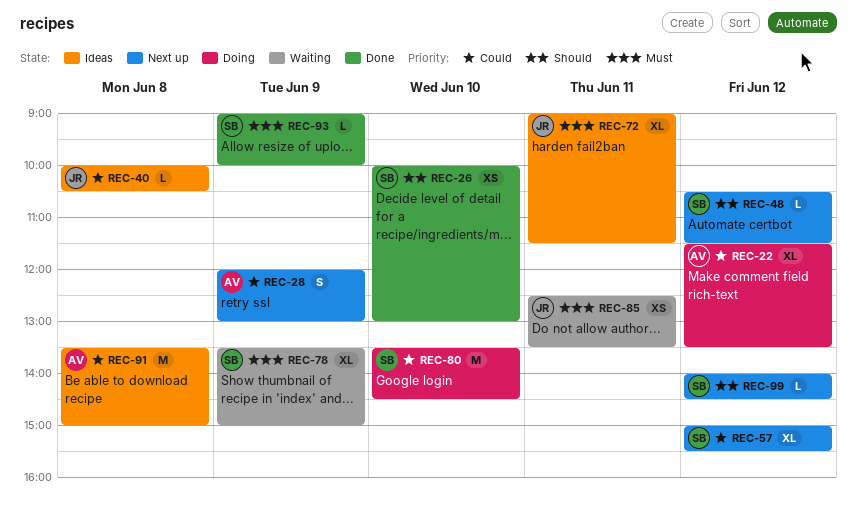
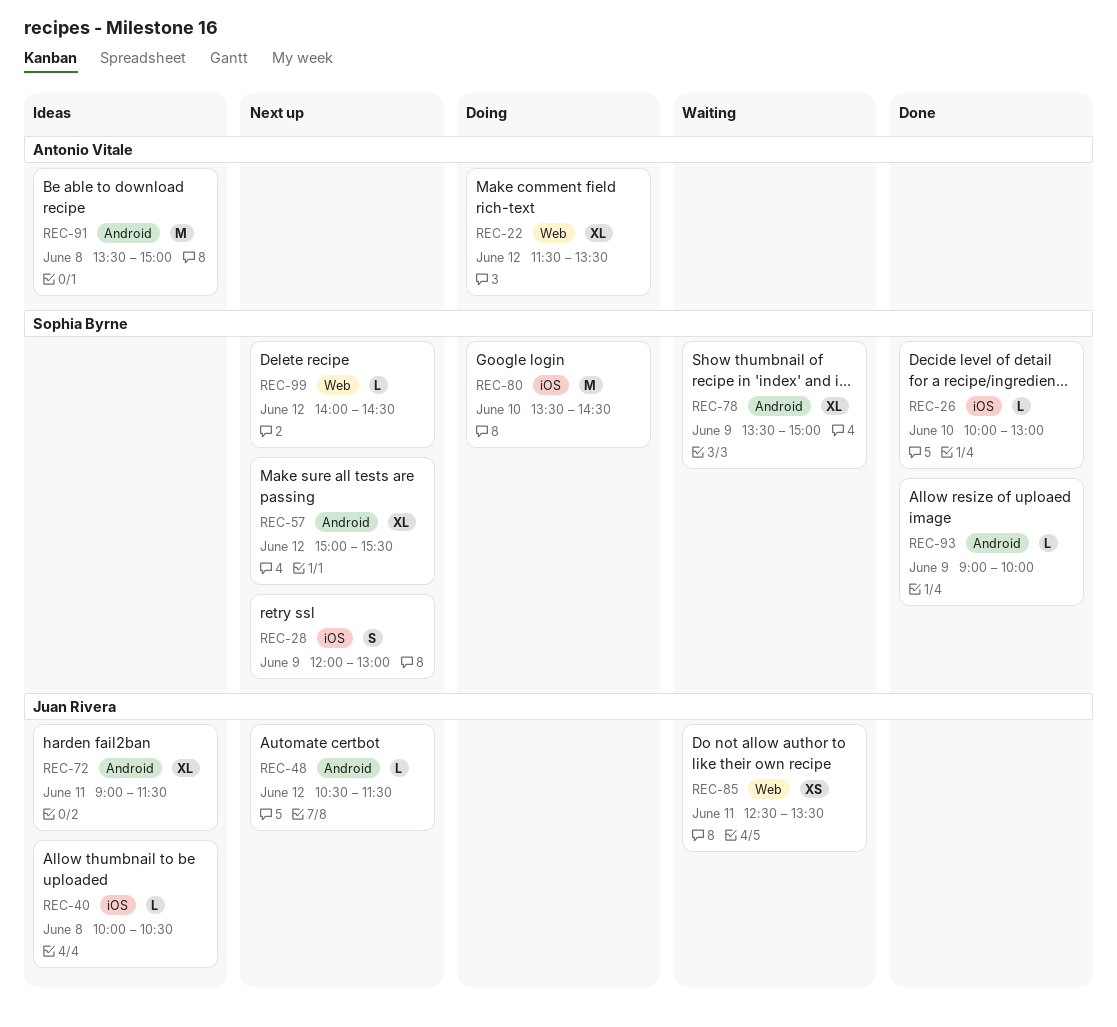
REC-26, estimate: XS -> L
REC-28, owner: Antonio Vitale -> Sophia Byrne
REC-48, owner: Sophia Byrne -> Juan Rivera

